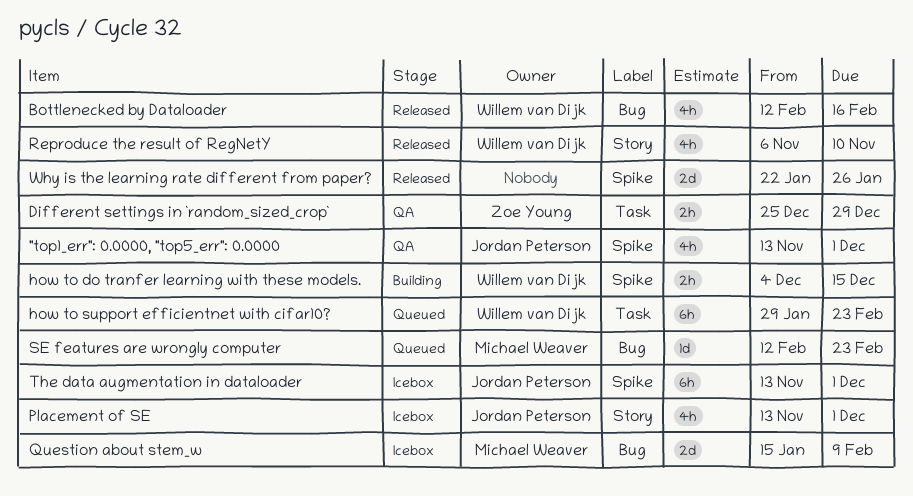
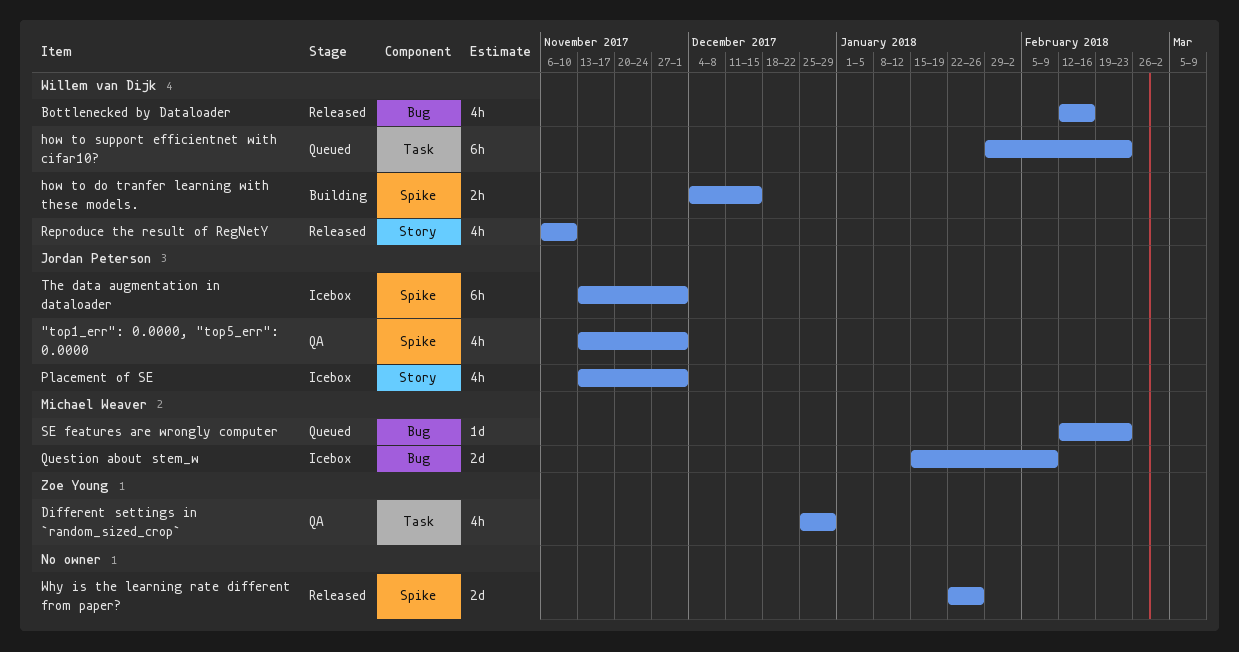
Different settings in `random_sized_crop`, estimate: 2h -> 4h

